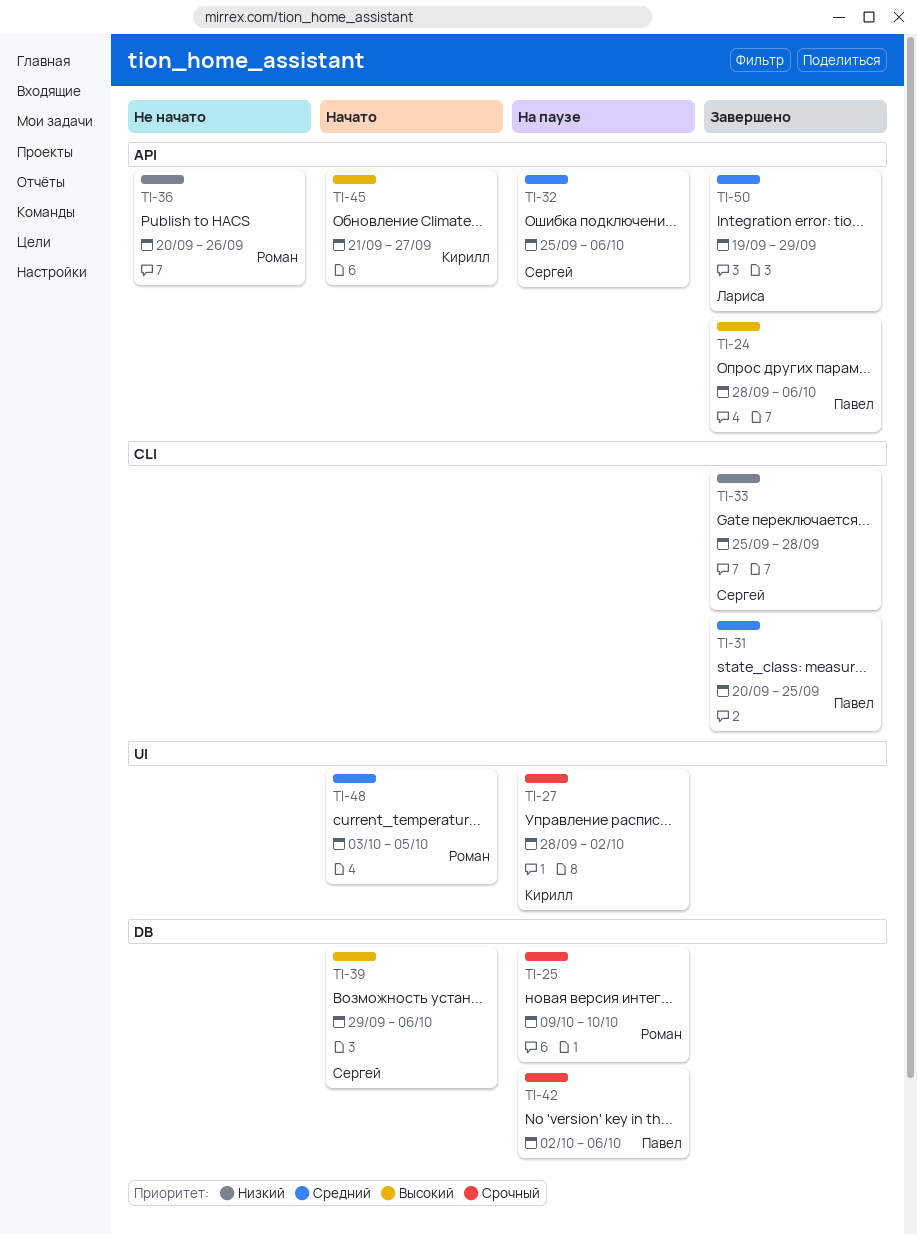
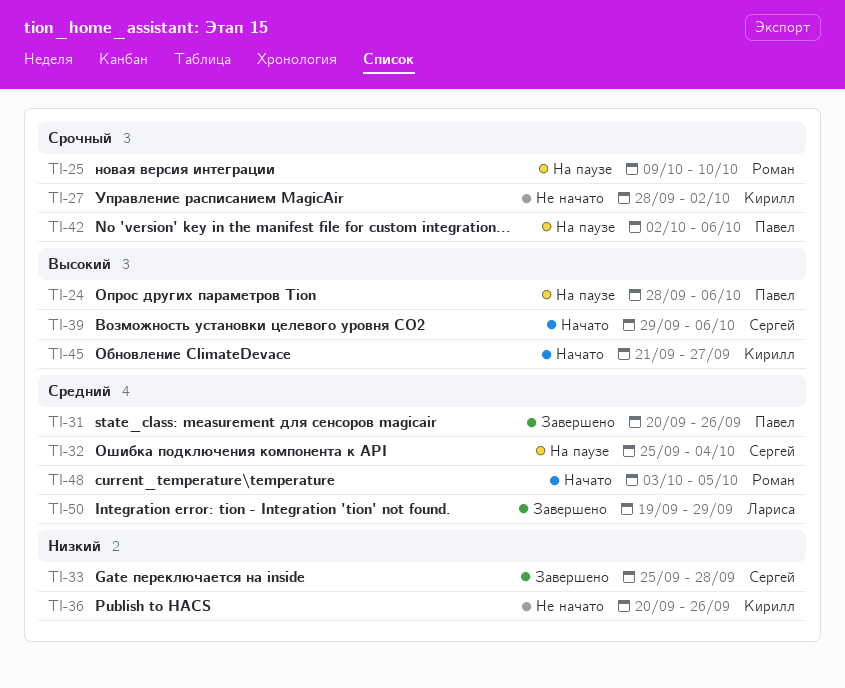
TI-24, status: Завершено -> На паузе
TI-27, status: На паузе -> Не начато
TI-31, due: Sep 25 -> Sep 26
TI-32, due: Oct 6 -> Oct 4
TI-36, owner: Роман -> Кирилл

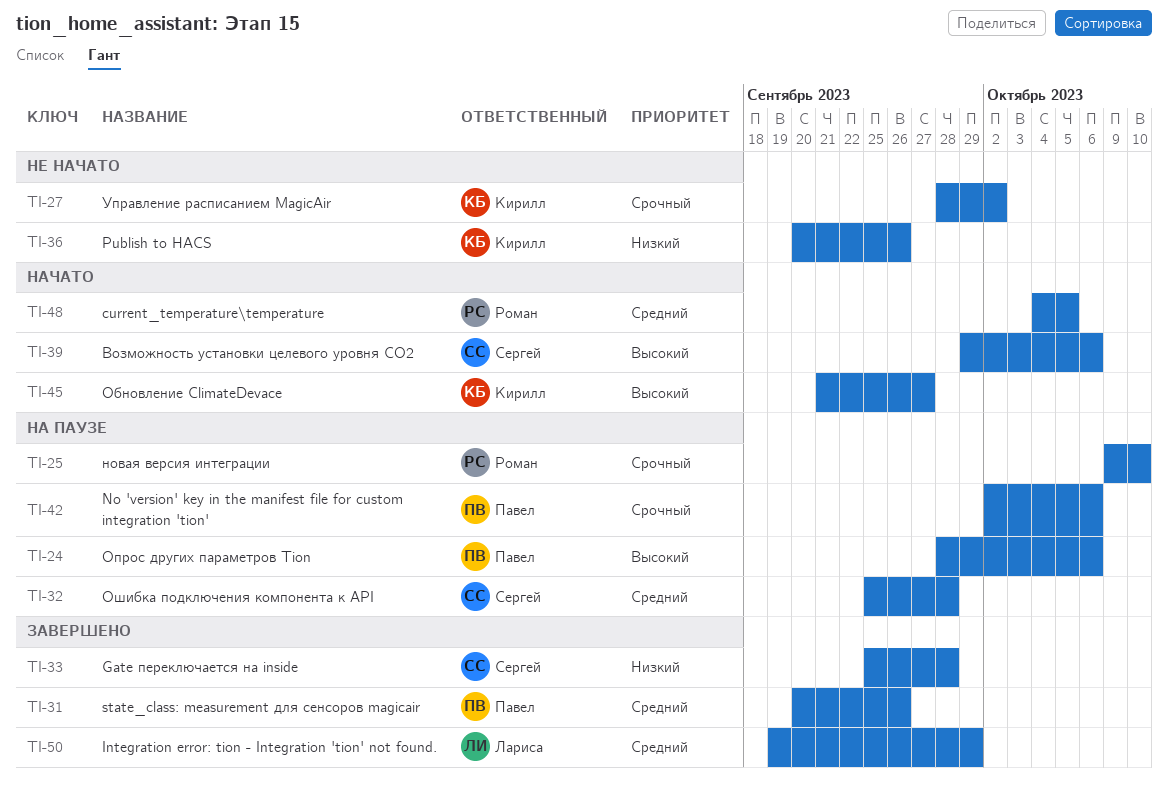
TI-32, due: Oct 4 -> Sep 28
TI-48, start: Oct 3 -> Oct 4

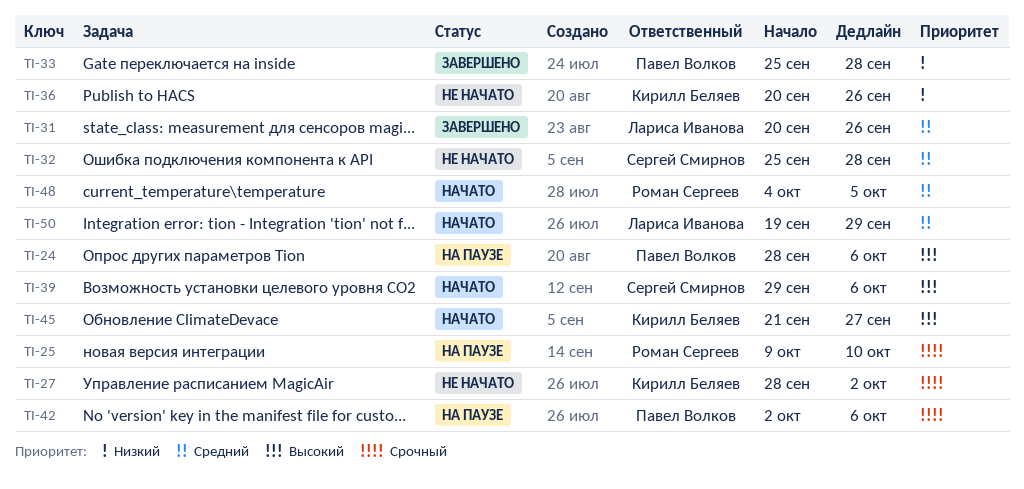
TI-31, owner: Павел Волков -> Лариса Иванова
TI-32, status: На паузе -> Не начато
TI-33, owner: Сергей Смирнов -> Павел Волков
TI-50, status: Завершено -> Начато

